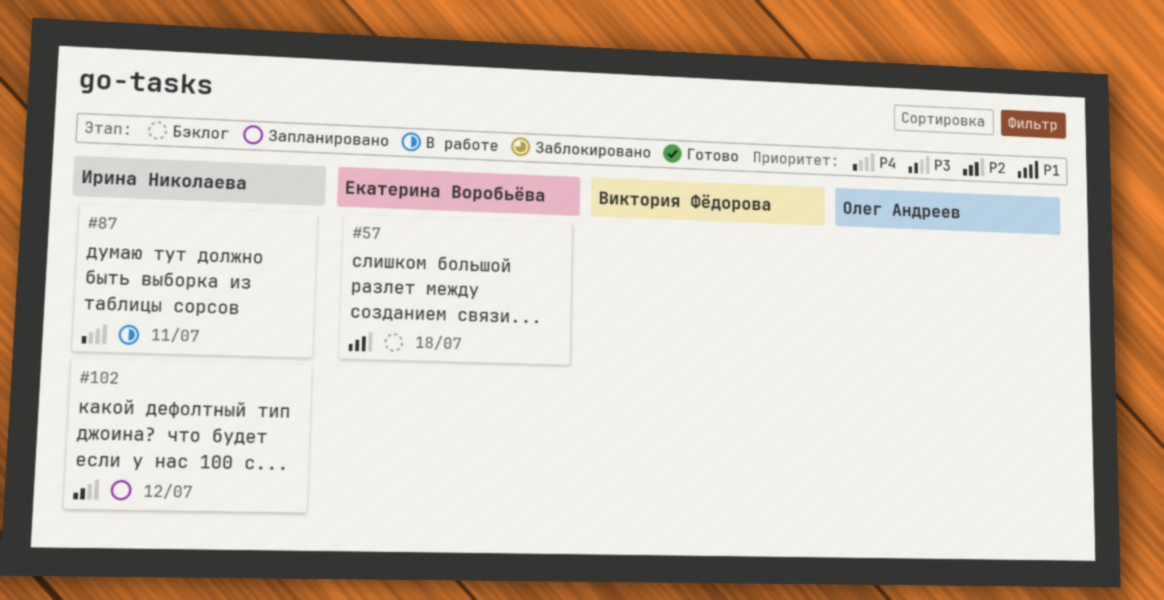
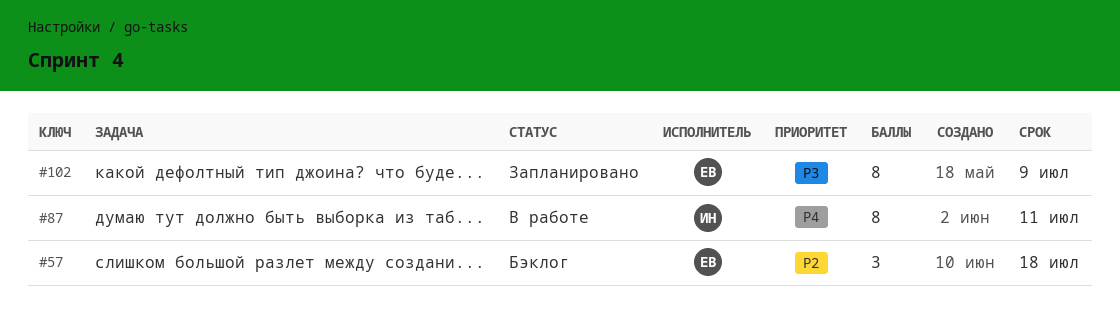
#102, owner: Ирина Николаева -> Екатерина Воробьёва
#102, due: Jul 12 -> Jul 9

